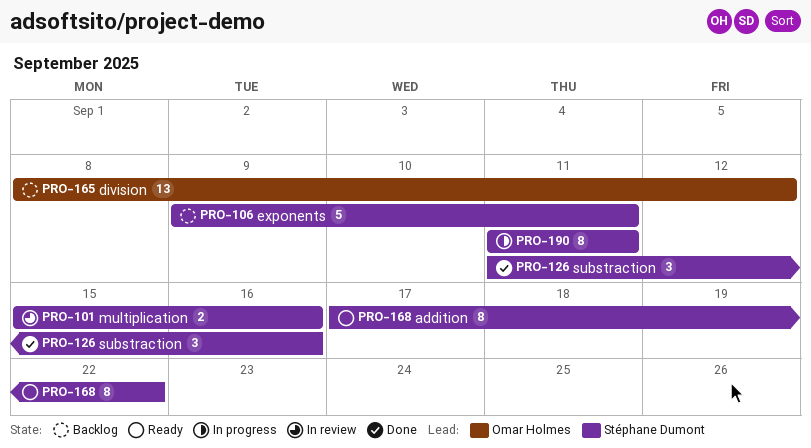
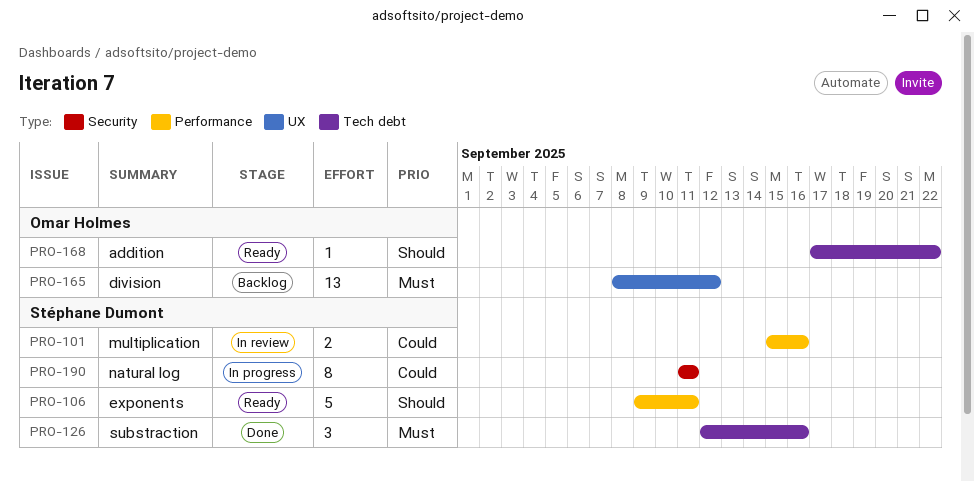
PRO-106, status: Backlog -> Ready
PRO-126, start: Sep 11 -> Sep 12
PRO-168, owner: Stéphane Dumont -> Omar Holmes
PRO-168, estimate: 8 -> 1

